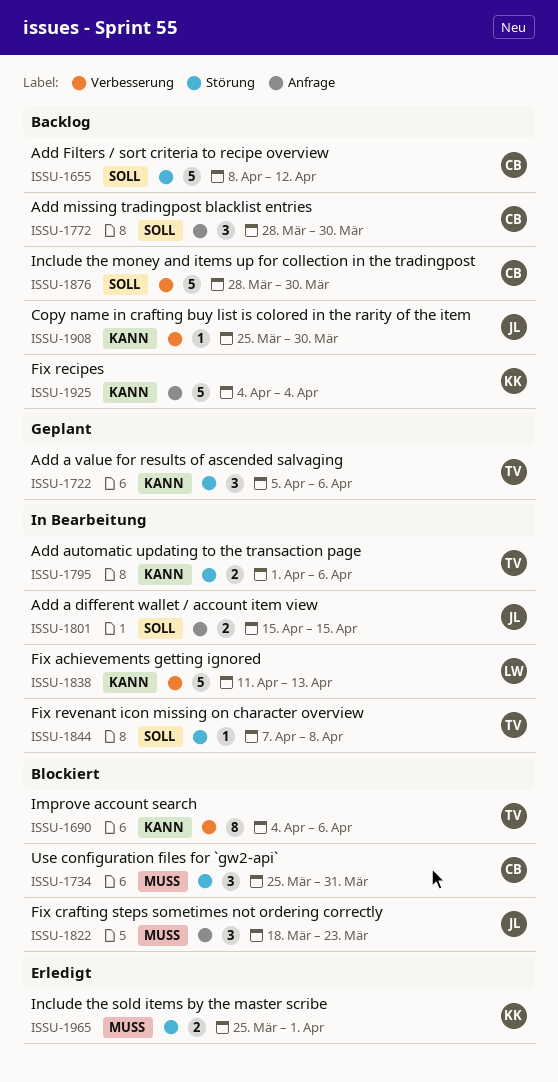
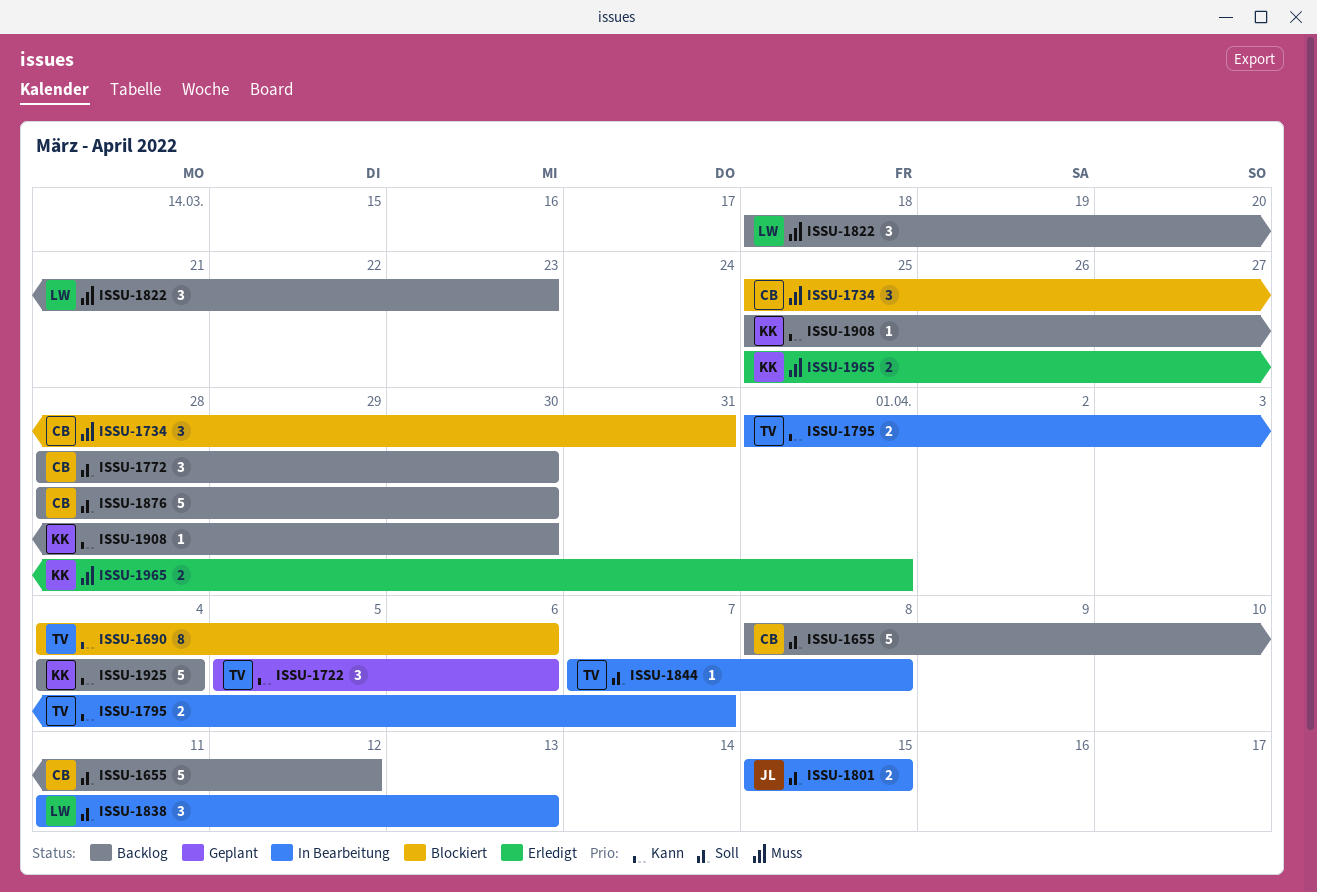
ISSU-1795, due: Apr 6 -> Apr 7
ISSU-1822, status: Blockiert -> Backlog
ISSU-1822, owner: JL -> LW
ISSU-1838, priority: Kann -> Soll
ISSU-1838, estimate: 5 -> 3
ISSU-1908, owner: JL -> KK

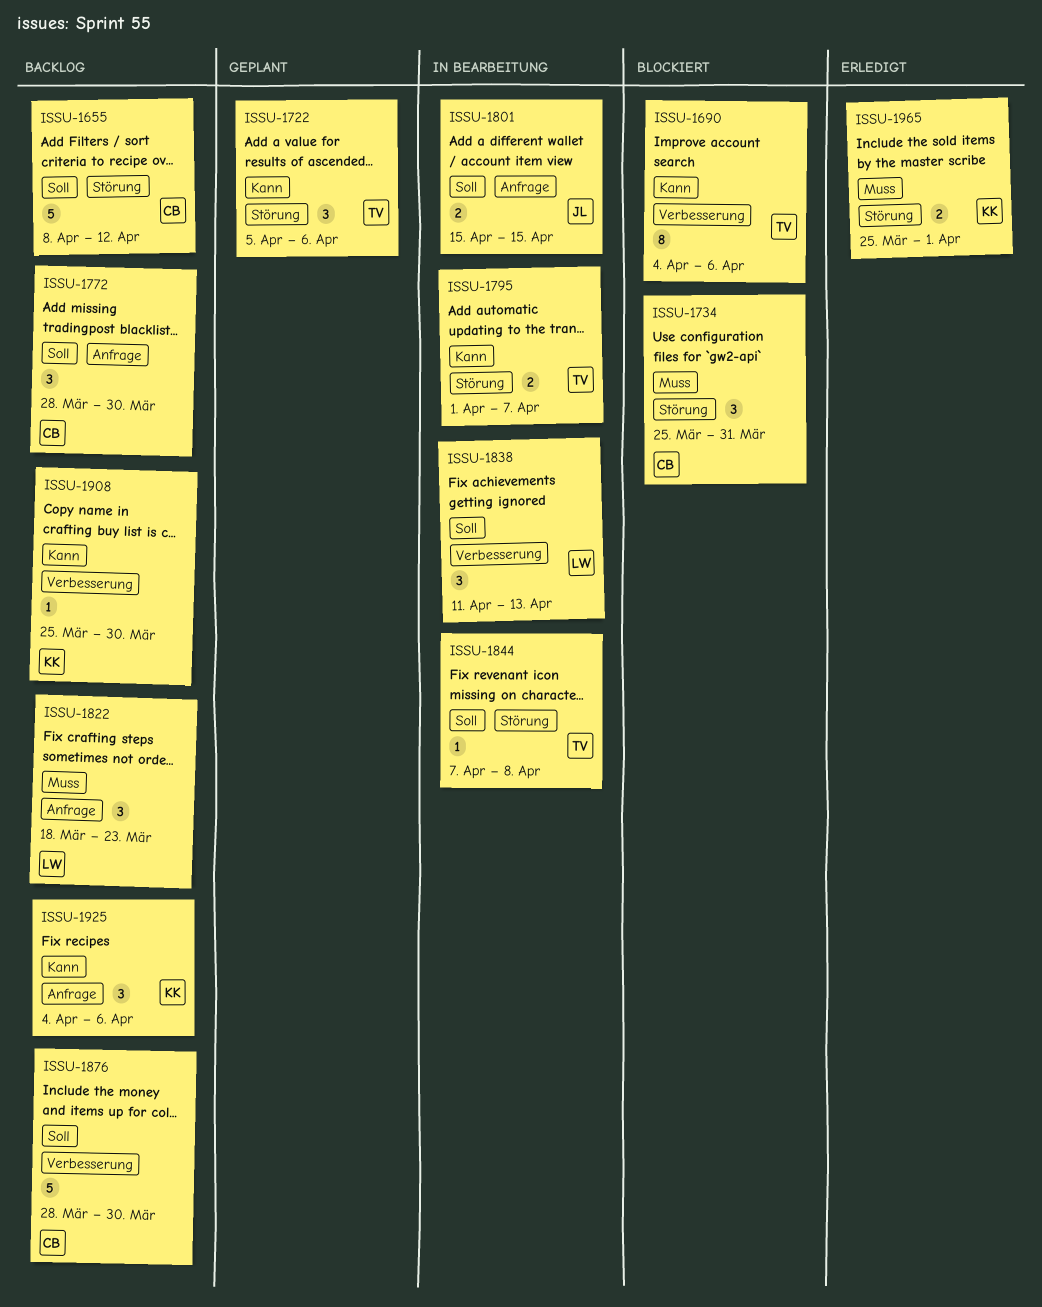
ISSU-1925, estimate: 5 -> 3
ISSU-1925, due: Apr 4 -> Apr 6

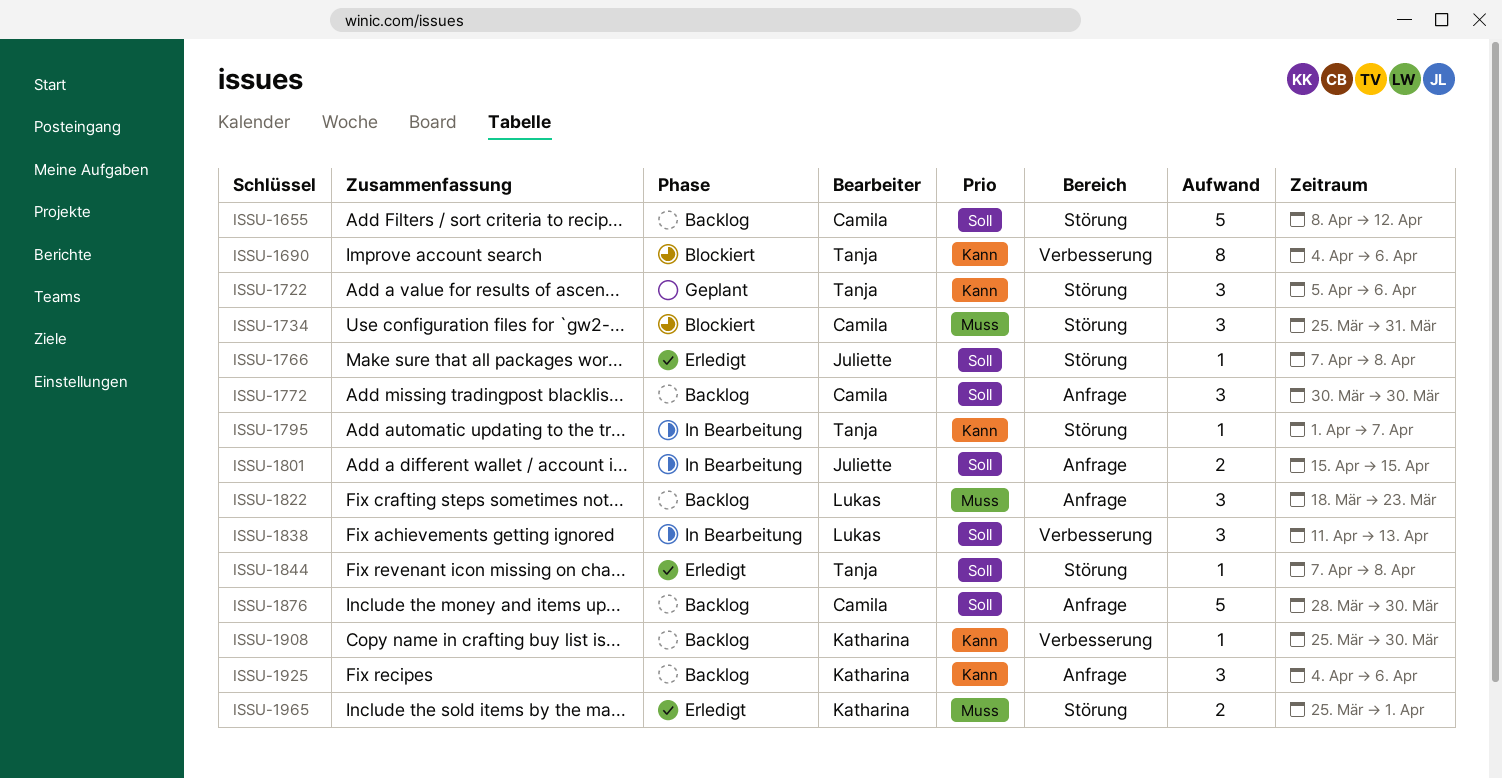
ISSU-1766: none -> present
ISSU-1772, start: Mar 28 -> Mar 30
ISSU-1795, estimate: 2 -> 1
ISSU-1844, status: In Bearbeitung -> Erledigt
ISSU-1876, label: Verbesserung -> Anfrage

